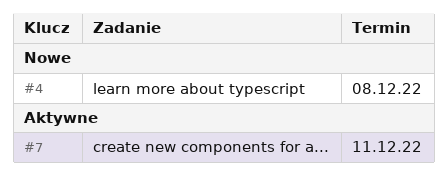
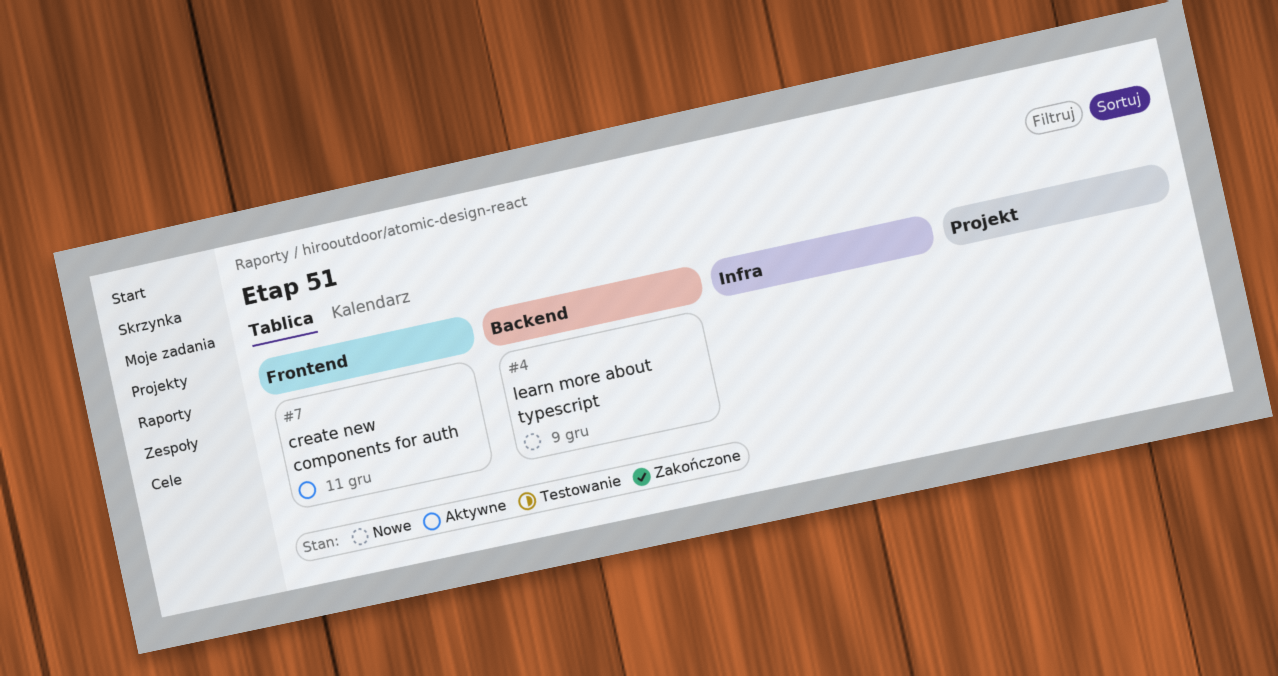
#4, due: Dec 8 -> Dec 9

